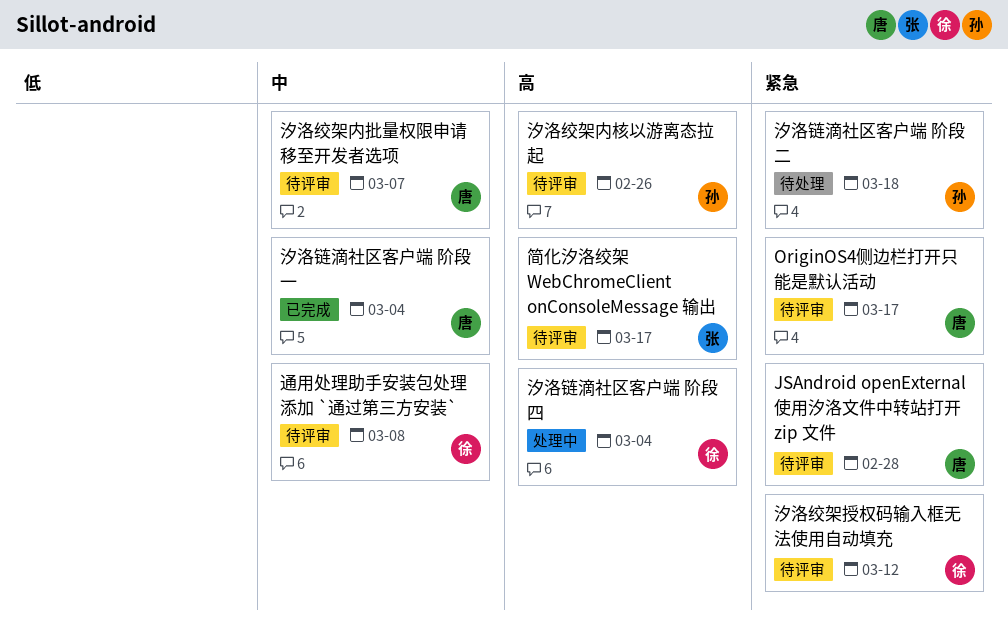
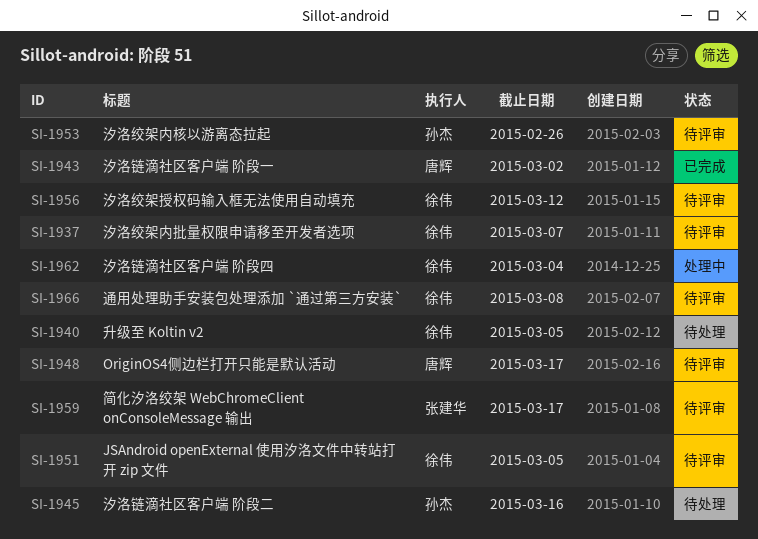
JSAndroid openExternal 使用汐洛文件中转站打开 zip 文件, owner: 唐辉 -> 徐伟
JSAndroid openExternal 使用汐洛文件中转站打开 zip 文件, due: Feb 28 -> Mar 5
升级至 Koltin v2: none -> present
汐洛绞架内批量权限申请移至开发者选项, owner: 唐辉 -> 徐伟
汐洛链滴社区客户端 阶段一, due: Mar 4 -> Mar 2
汐洛链滴社区客户端 阶段二, due: Mar 18 -> Mar 16

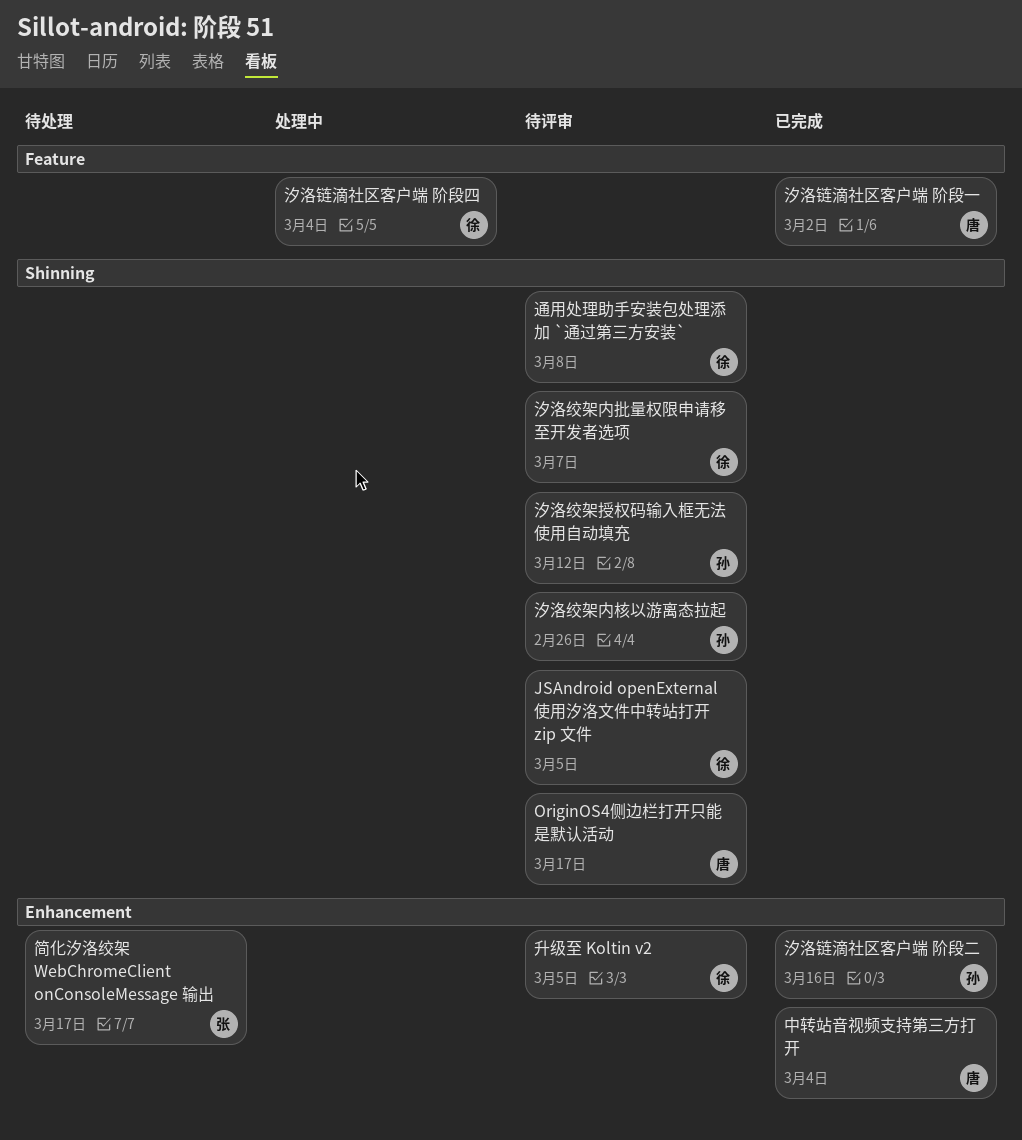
中转站音视频支持第三方打开: none -> present
升级至 Koltin v2, status: 待处理 -> 待评审
汐洛绞架授权码输入框无法使用自动填充, owner: 徐伟 -> 孙杰
汐洛链滴社区客户端 阶段二, status: 待处理 -> 已完成
简化汐洛绞架 WebChromeClient onConsoleMessage 输出, status: 待评审 -> 待处理

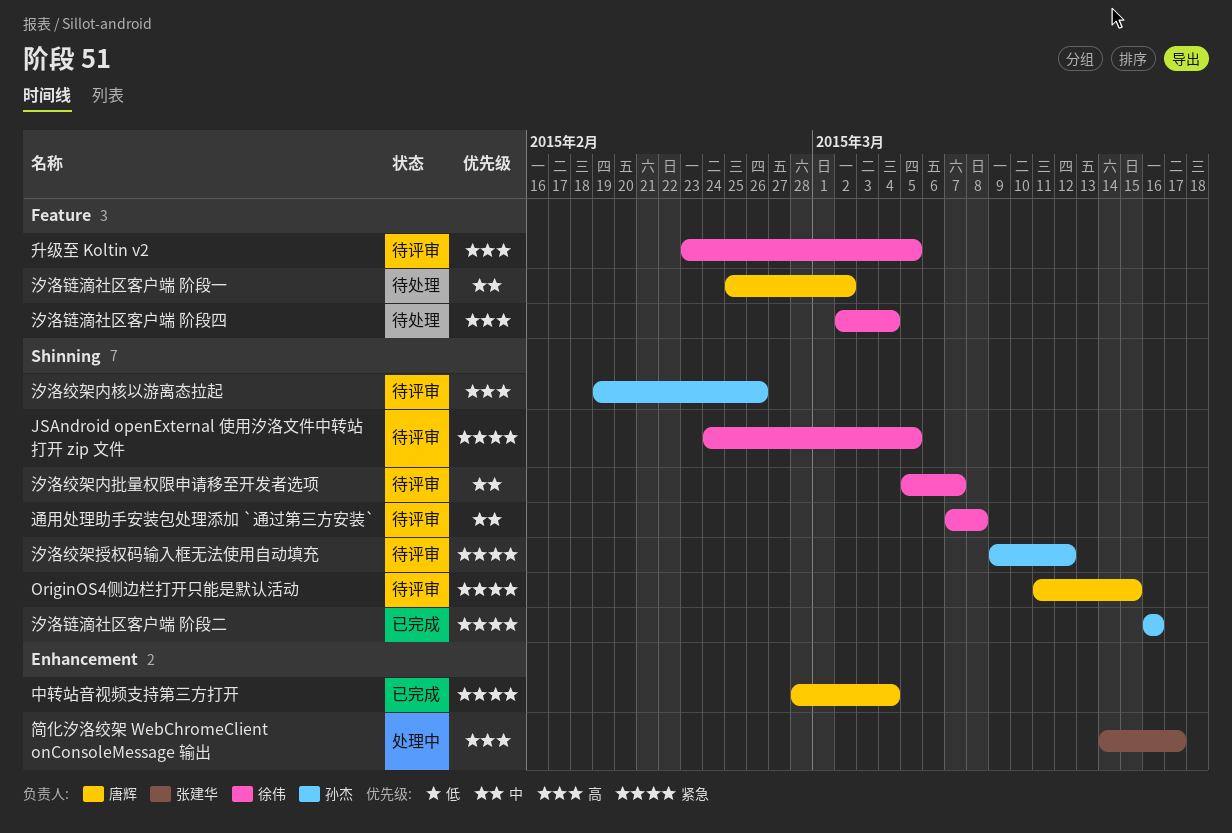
OriginOS4侧边栏打开只能是默认活动, due: Mar 17 -> Mar 15
升级至 Koltin v2, label: Enhancement -> Feature
汐洛链滴社区客户端 阶段一, status: 已完成 -> 待处理
汐洛链滴社区客户端 阶段二, label: Enhancement -> Shinning
汐洛链滴社区客户端 阶段四, status: 处理中 -> 待处理
简化汐洛绞架 WebChromeClient onConsoleMessage 输出, status: 待处理 -> 处理中

